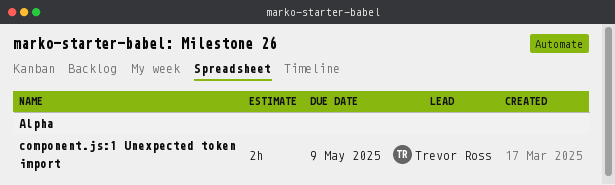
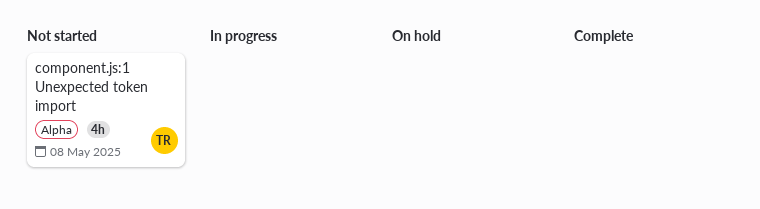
component.js:1 Unexpected token import, estimate: 2h -> 4h
component.js:1 Unexpected token import, due: May 9 -> May 8

